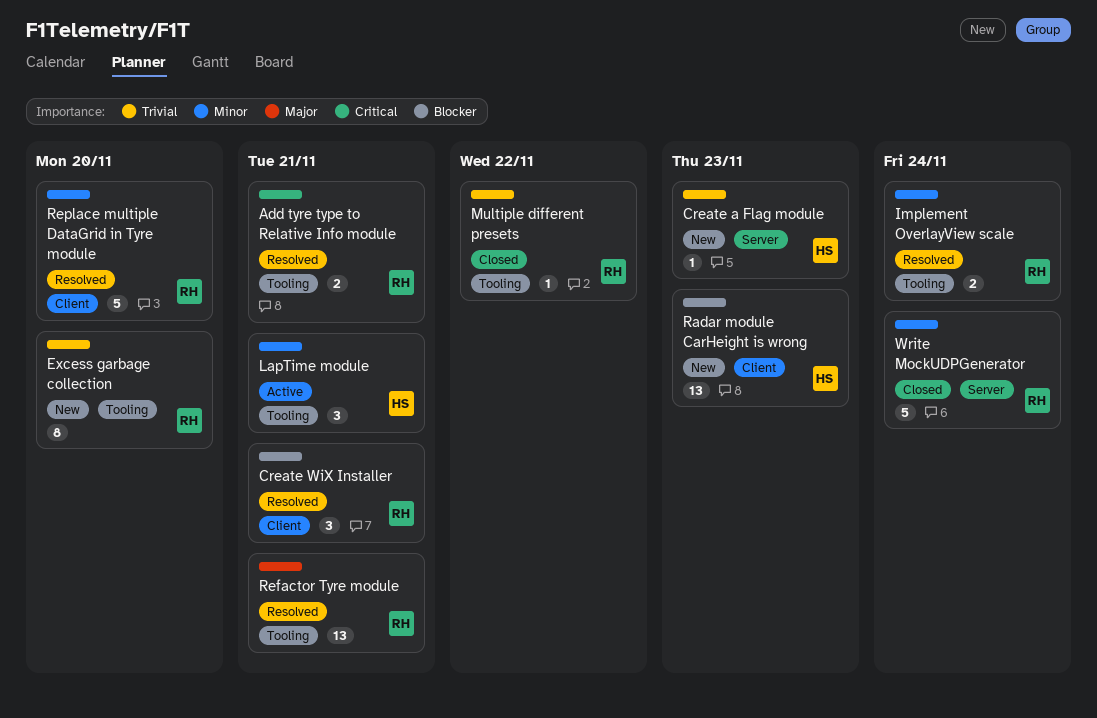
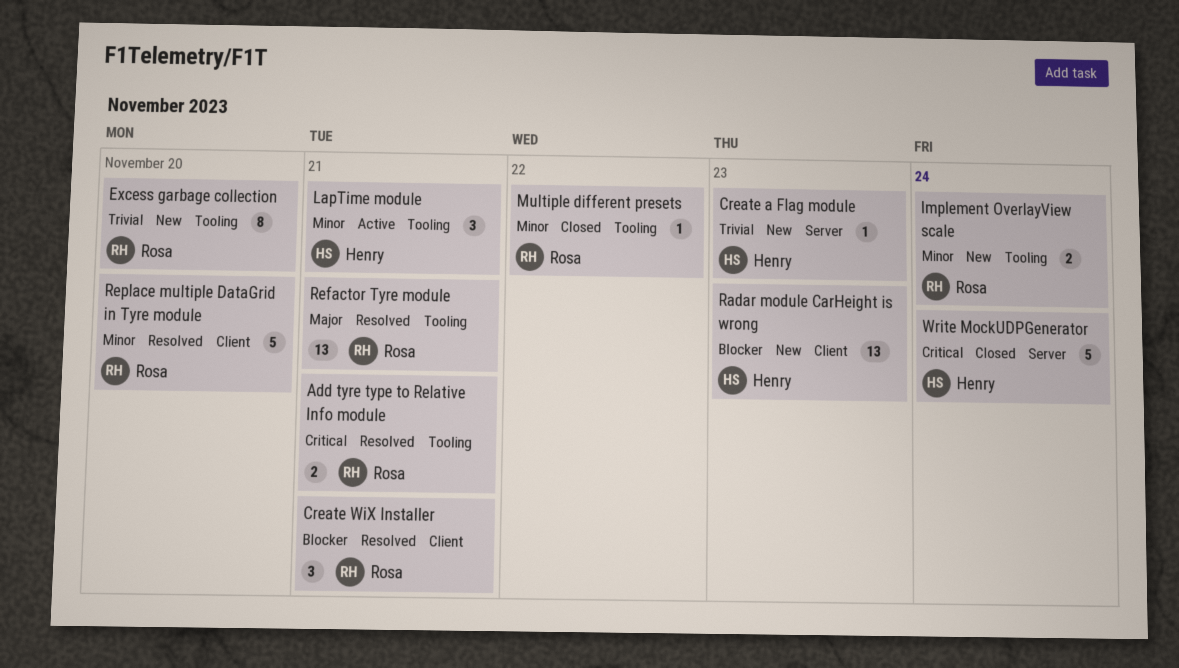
Implement OverlayView scale, status: Resolved -> New
Multiple different presets, priority: Trivial -> Minor
Write MockUDPGenerator, owner: Rosa -> Henry
Write MockUDPGenerator, priority: Minor -> Critical

